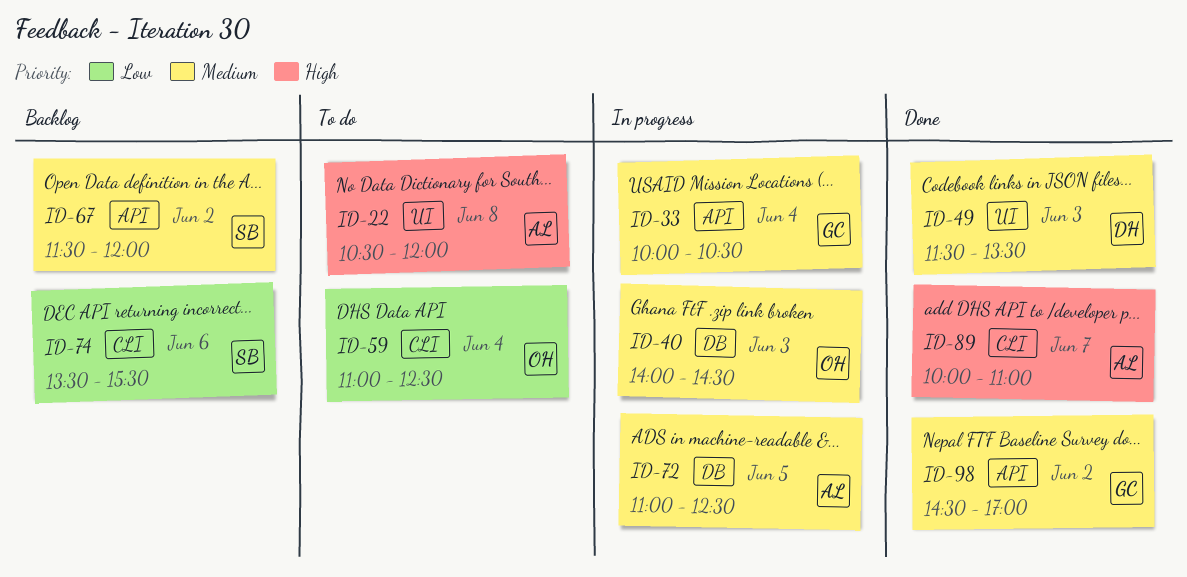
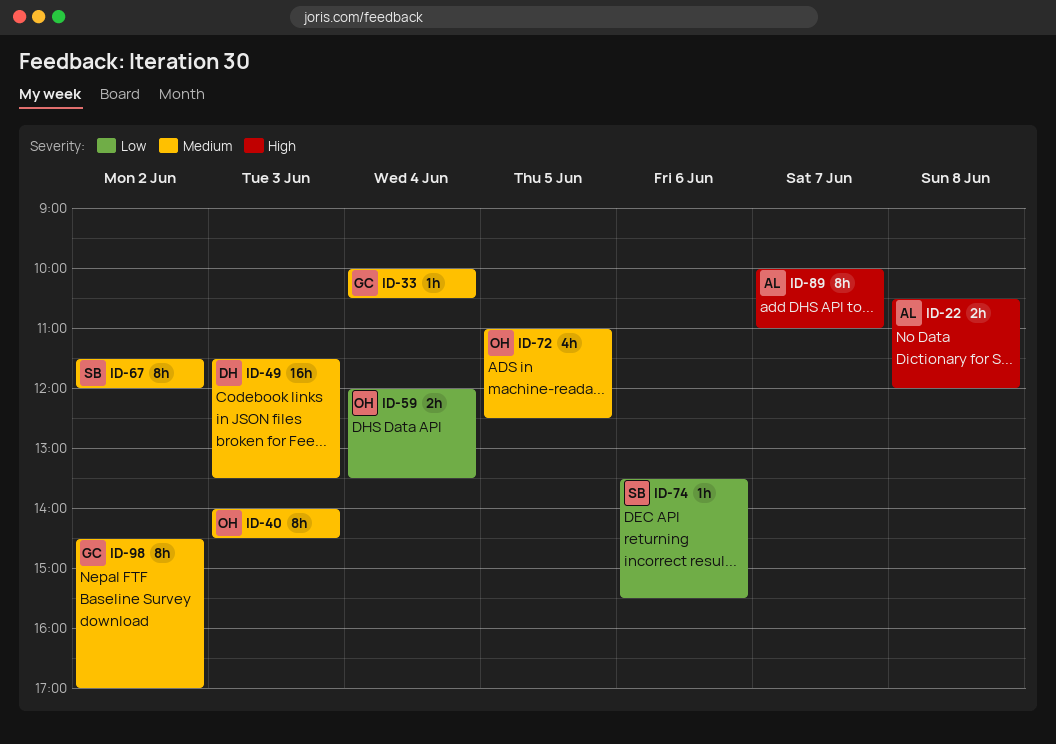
ID-59, begins: 11:00 -> 12:00
ID-59, ends: 12:30 -> 13:30
ID-72, owner: AL -> OH

